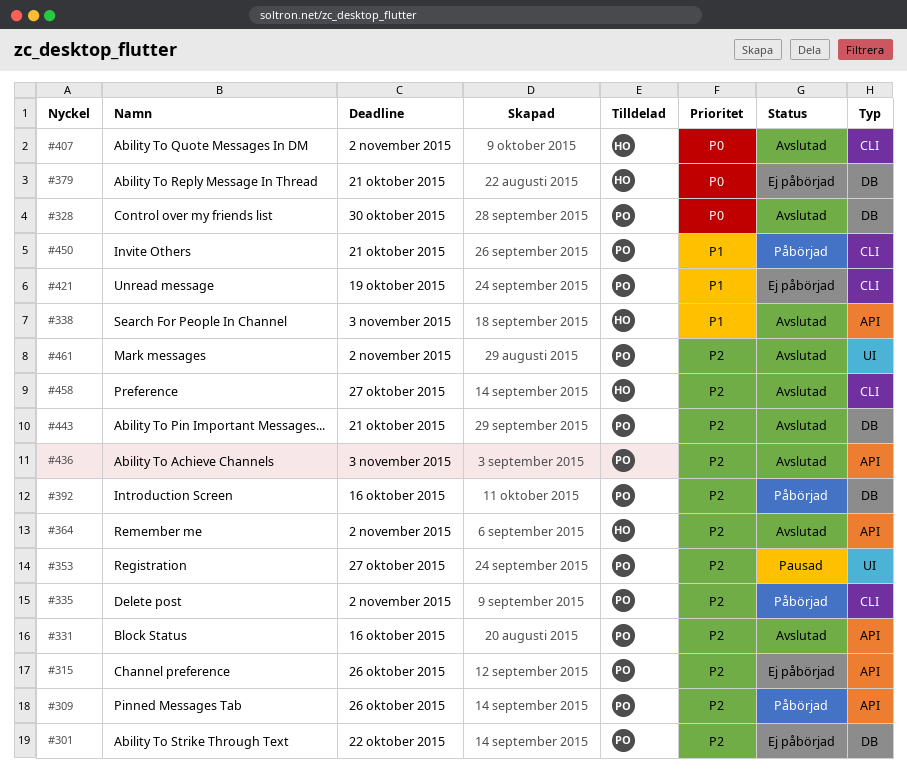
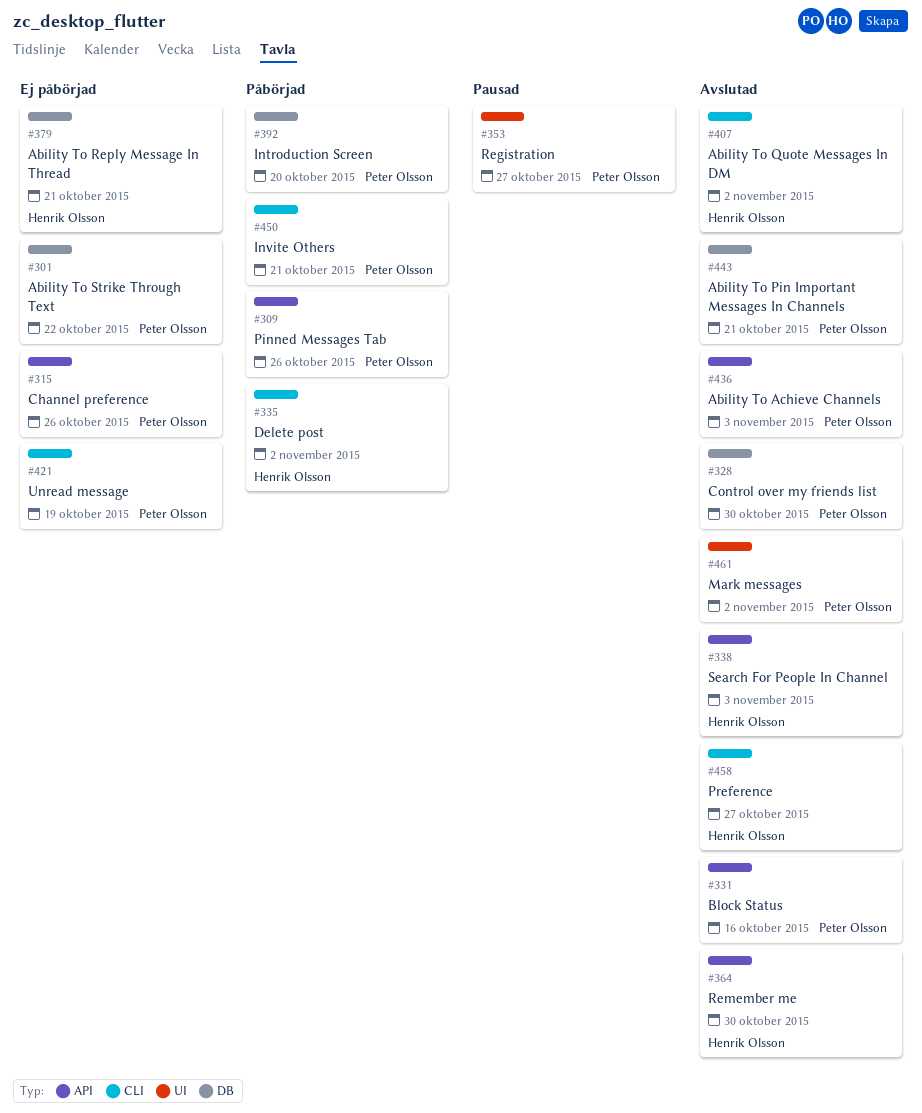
#335, owner: Peter Olsson -> Henrik Olsson
#364, due: Nov 2 -> Oct 30
#392, due: Oct 16 -> Oct 20

